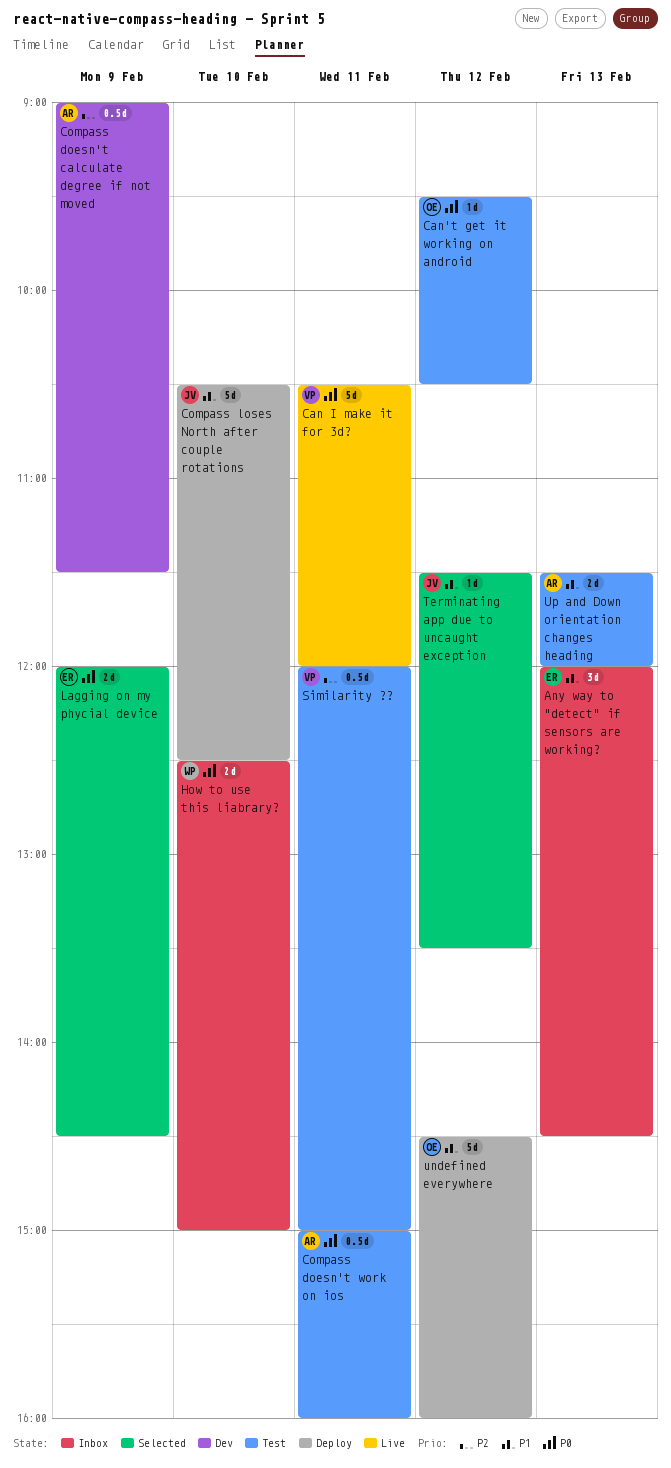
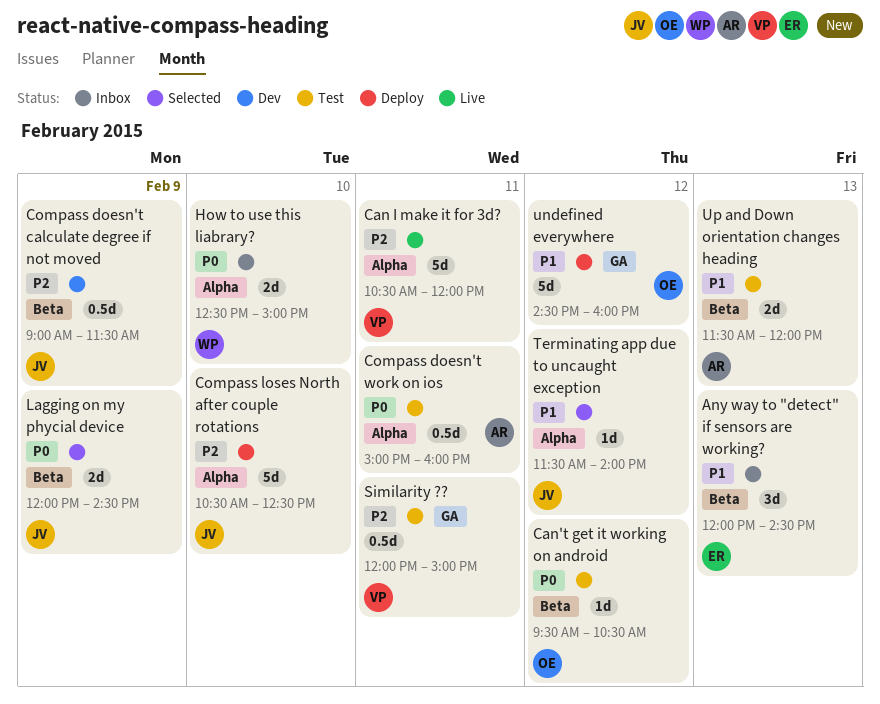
Can I make it for 3d?, priority: P0 -> P2
Compass doesn't calculate degree if not moved, owner: AR -> JV
Compass loses North after couple rotations, priority: P1 -> P2
Lagging on my phycial device, owner: ER -> JV
Terminating app due to uncaught exception, ends: 13:30 -> 14:00

